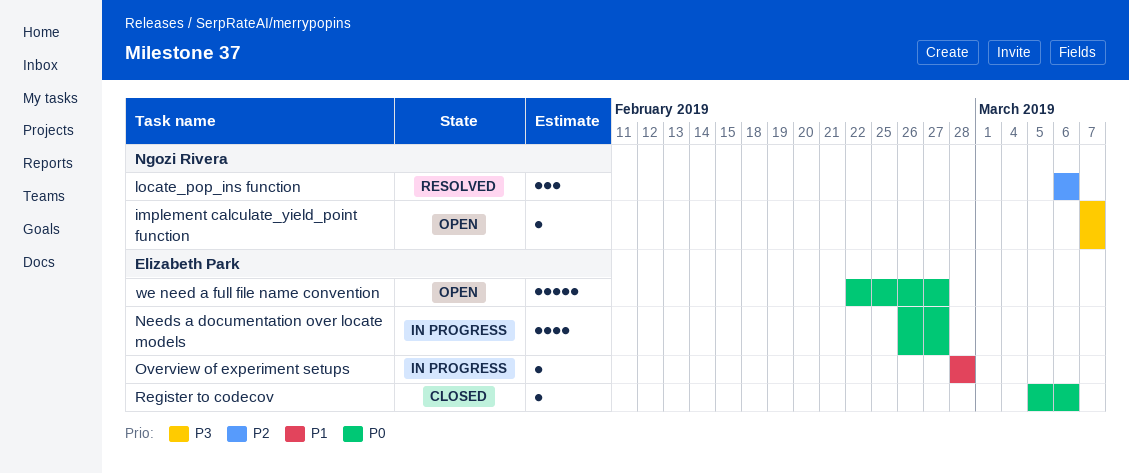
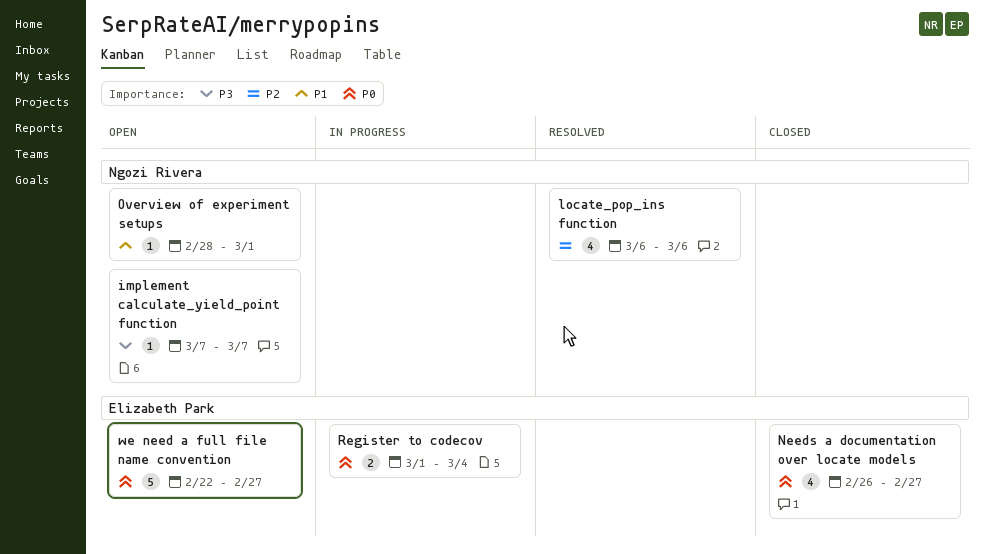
locate_pop_ins function, estimate: 3 -> 4
Needs a documentation over locate models, status: In progress -> Closed
Overview of experiment setups, status: In progress -> Open
Overview of experiment setups, owner: Elizabeth Park -> Ngozi Rivera
Overview of experiment setups, due: Feb 28 -> Mar 1
Register to codecov, status: Closed -> In progress
Register to codecov, estimate: 1 -> 2
Register to codecov, start: Mar 5 -> Mar 1
Register to codecov, due: Mar 6 -> Mar 4

